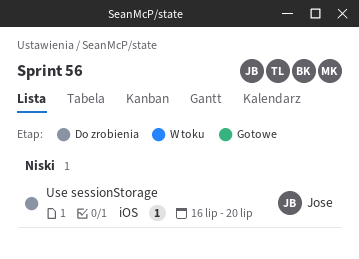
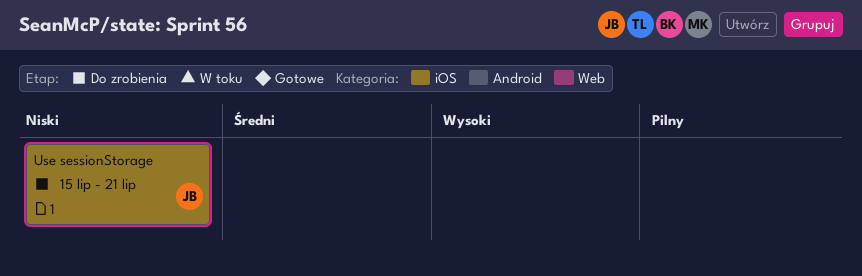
Use sessionStorage, start: Jul 16 -> Jul 15
Use sessionStorage, due: Jul 20 -> Jul 21

